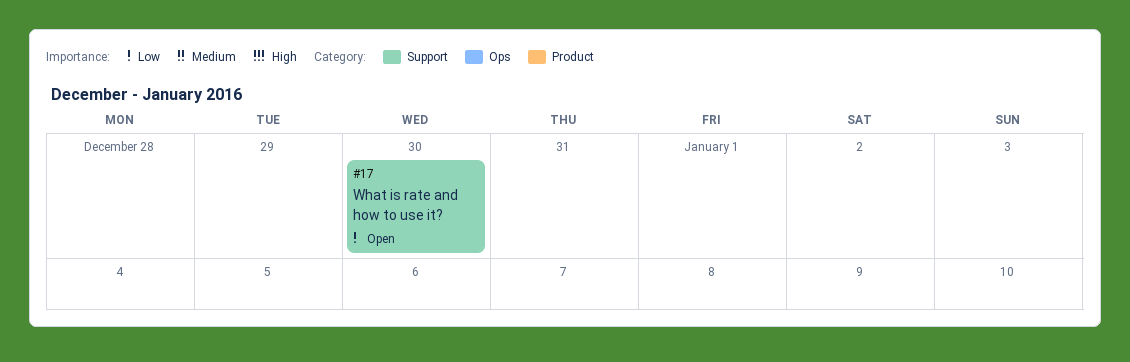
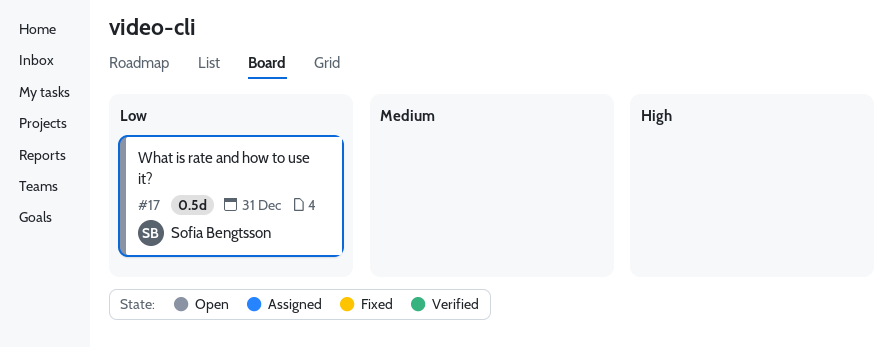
#17, due: Dec 30 -> Dec 31

